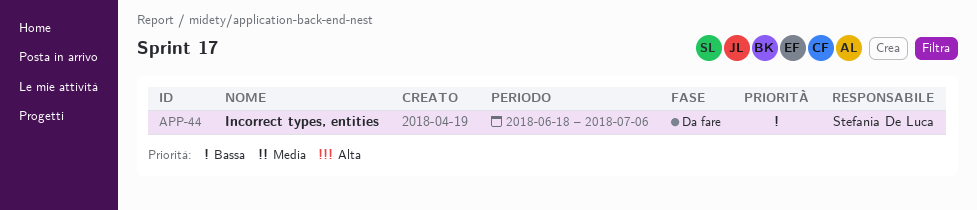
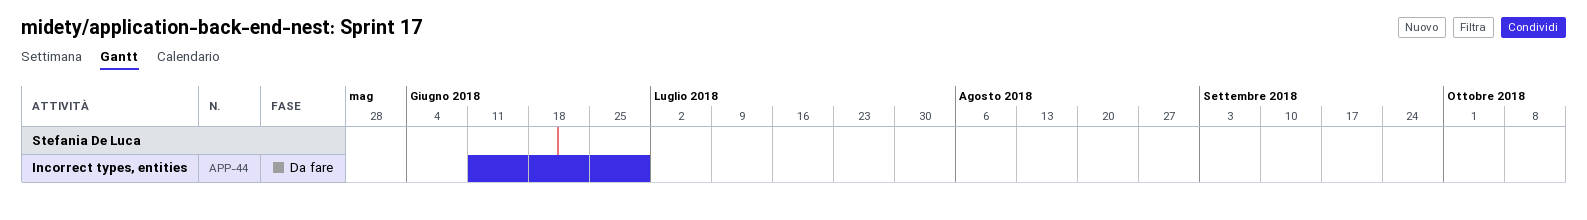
APP-44, start: Jun 18 -> Jun 11
APP-44, due: Jul 6 -> Jun 29

